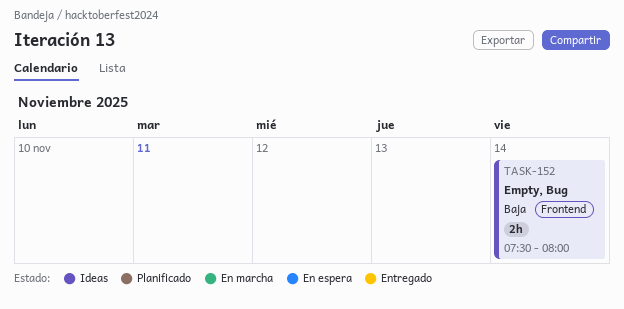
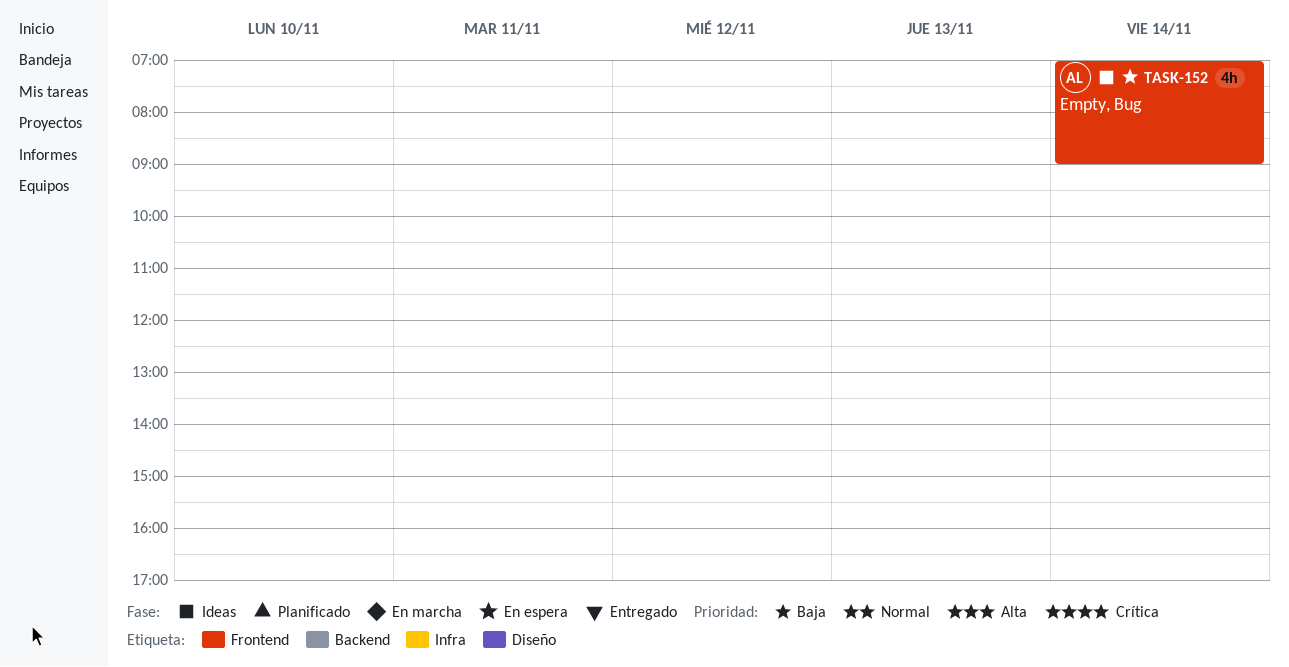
TASK-152, estimate: 2h -> 4h
TASK-152, begins: 07:30 -> 07:00
TASK-152, ends: 08:00 -> 09:00

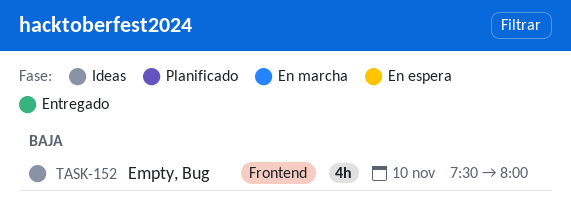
TASK-152, day: Nov 14 -> Nov 10
TASK-152, begins: 07:00 -> 07:30
TASK-152, ends: 09:00 -> 08:00

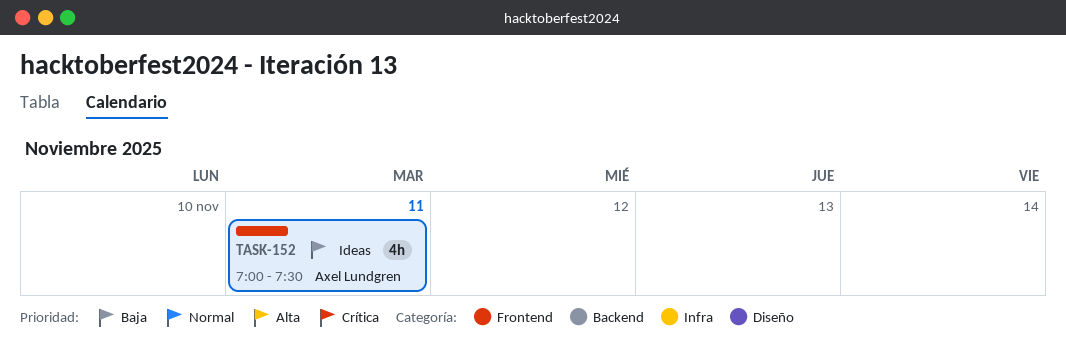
TASK-152, day: Nov 10 -> Nov 11
TASK-152, begins: 07:30 -> 07:00
TASK-152, ends: 08:00 -> 07:30

